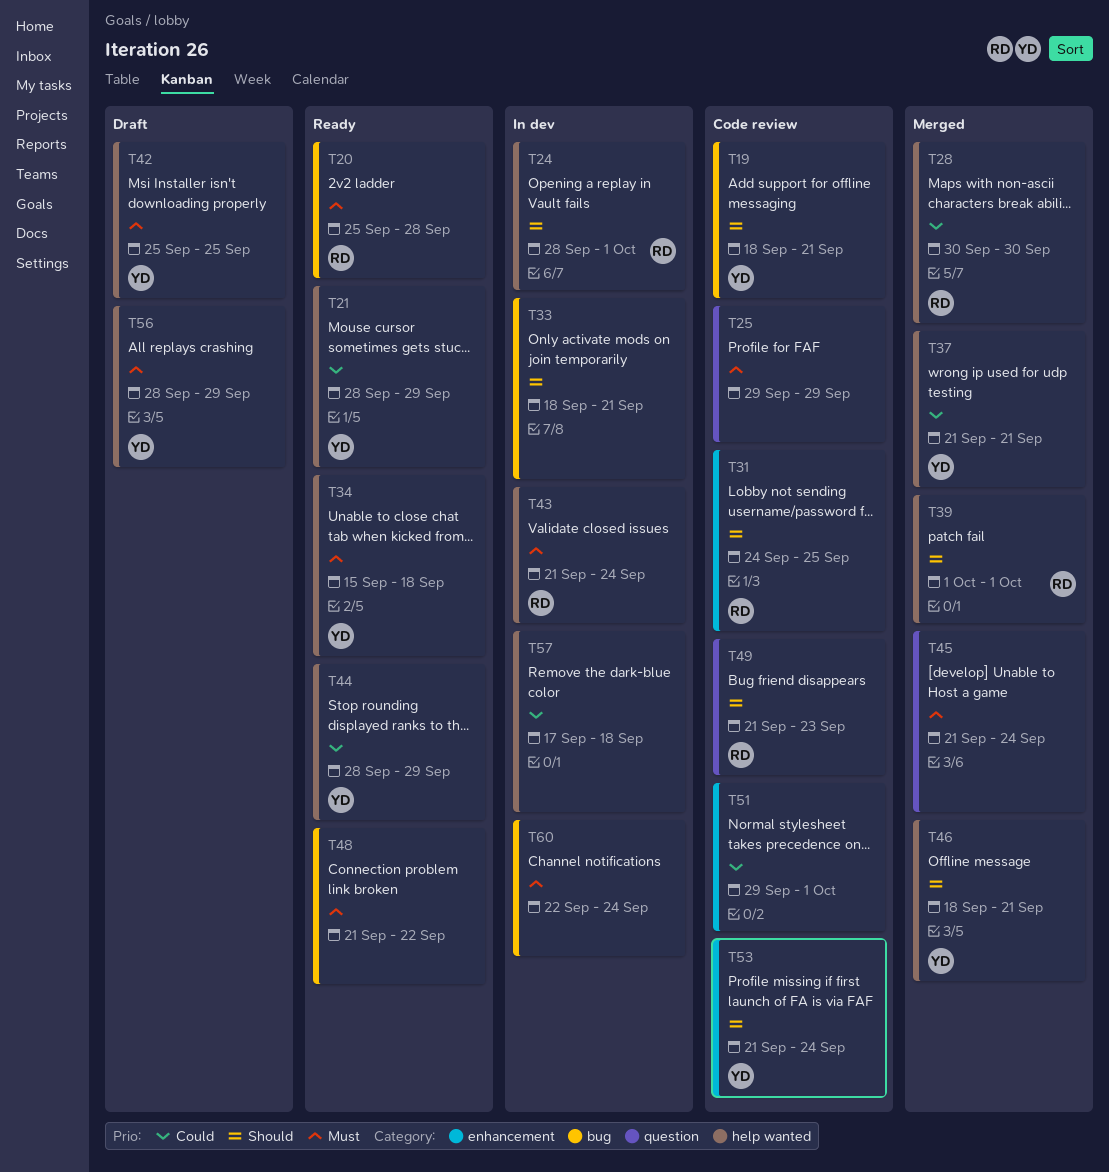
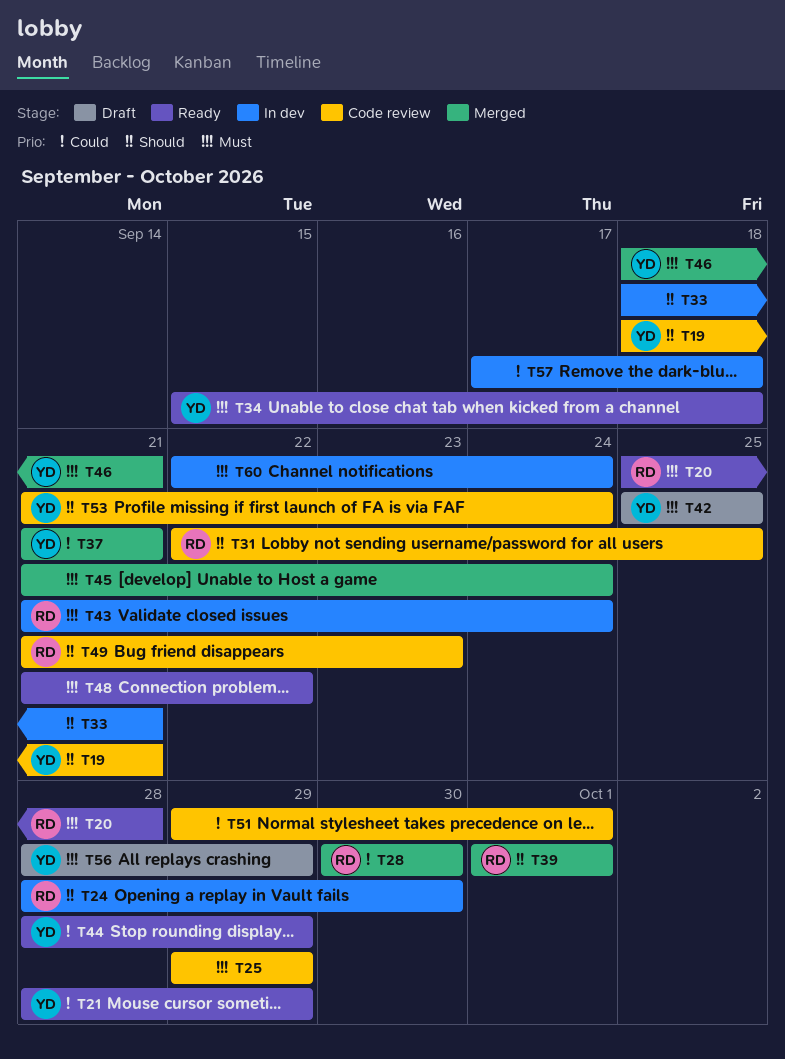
T24, due: Oct 1 -> Sep 30
T31, start: Sep 24 -> Sep 22
T46, priority: Should -> Must

